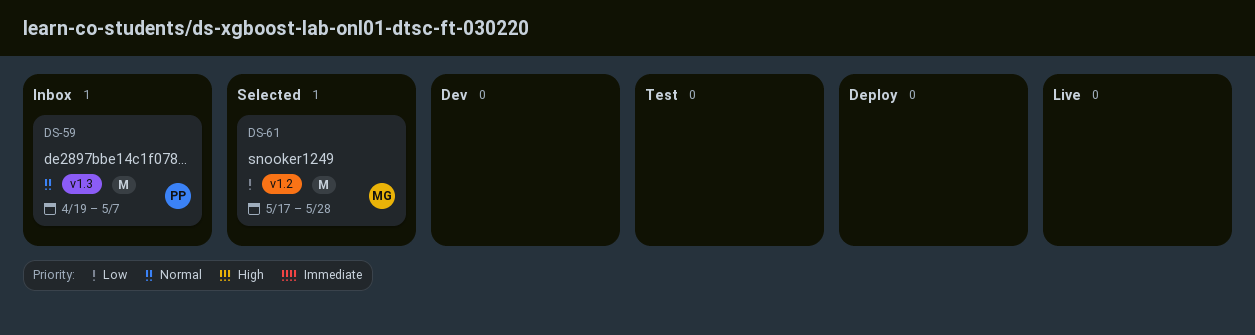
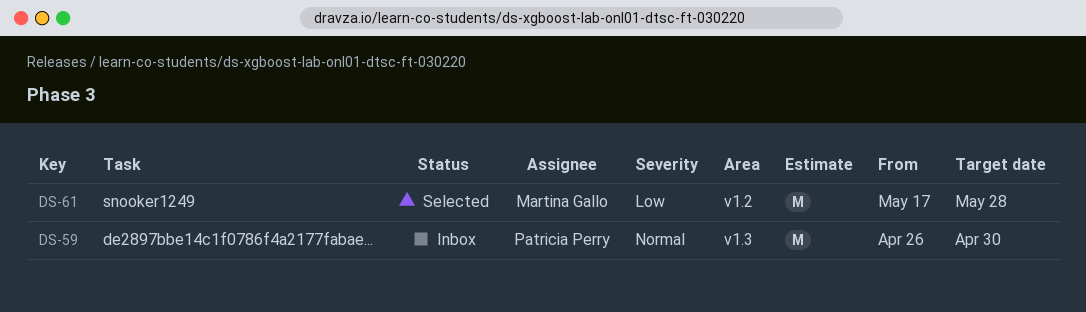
DS-59, start: Apr 19 -> Apr 26
DS-59, due: May 7 -> Apr 30

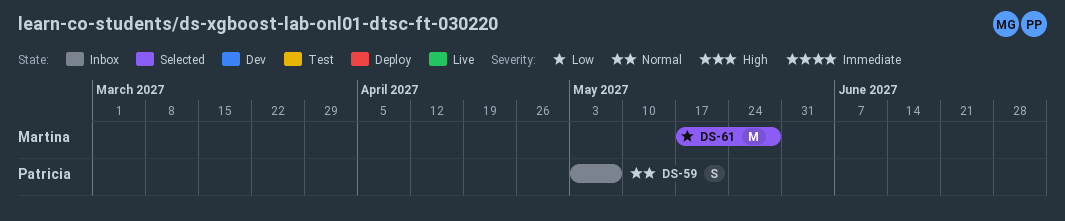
DS-59, estimate: M -> S
DS-59, start: Apr 26 -> May 3
DS-59, due: Apr 30 -> May 7

